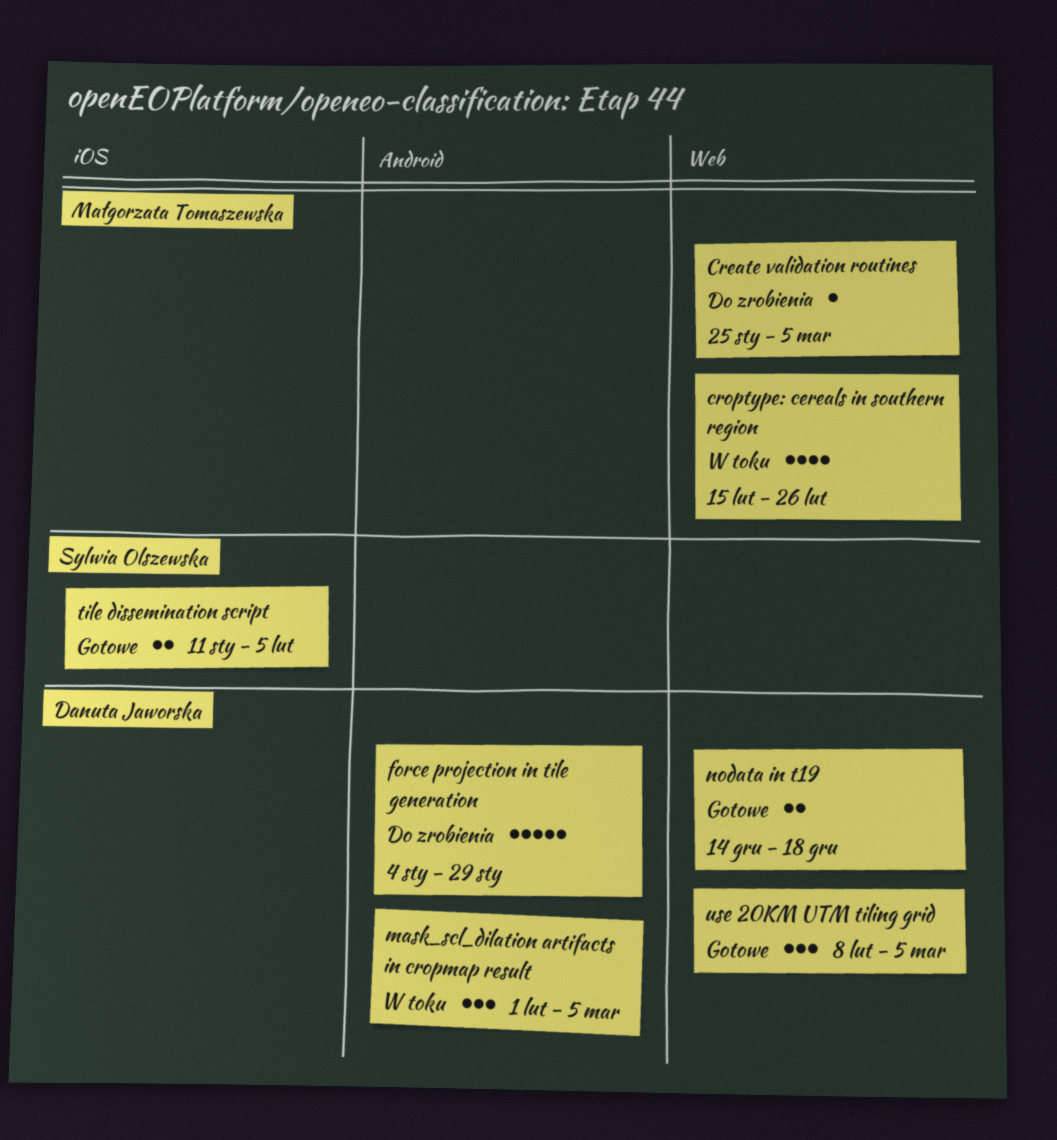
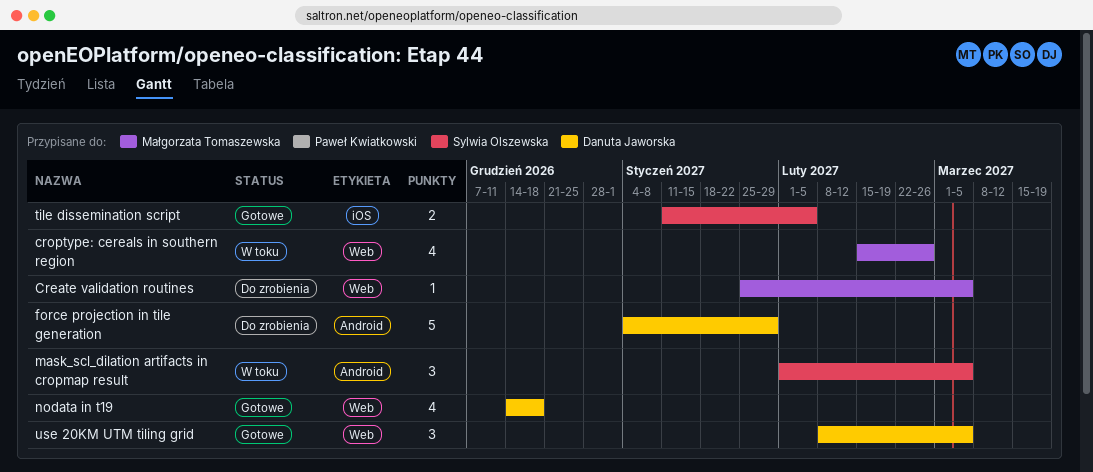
mask_scl_dilation artifacts in cropmap result, owner: Danuta Jaworska -> Sylwia Olszewska
nodata in t19, estimate: 2 -> 4

